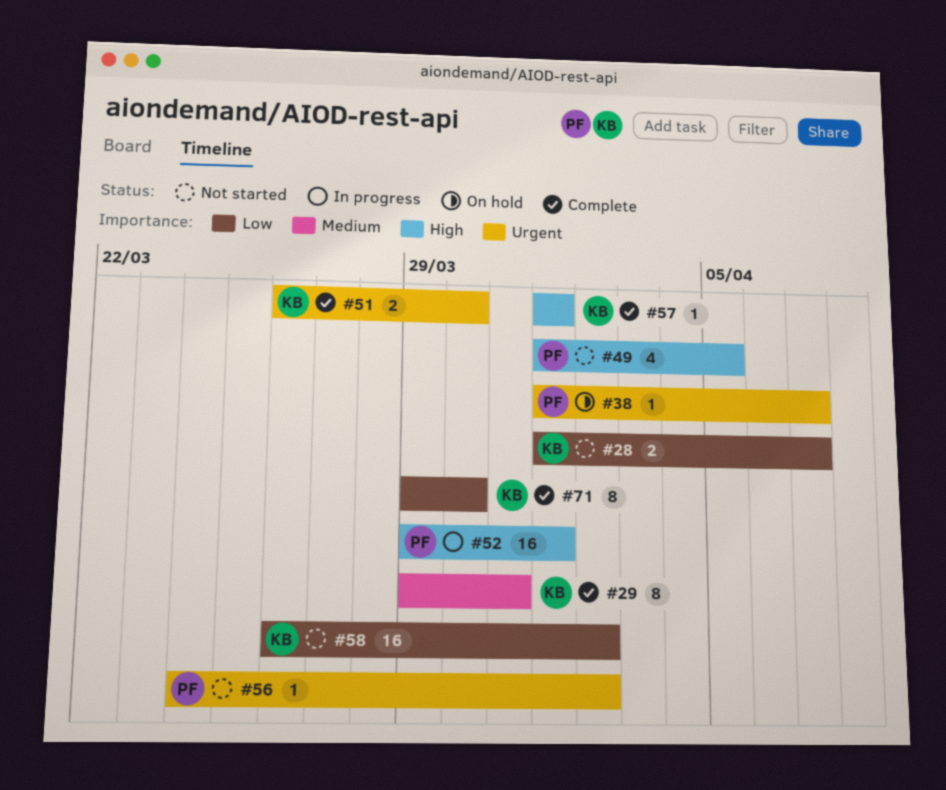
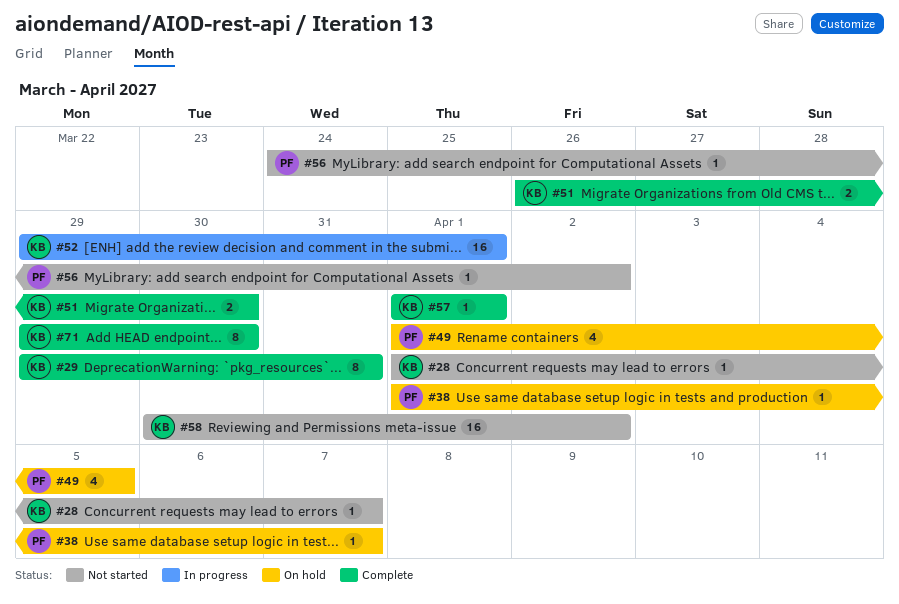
#28, estimate: 2 -> 1
#49, status: Not started -> On hold
#52, owner: PF -> KB
#58, start: Mar 26 -> Mar 30

